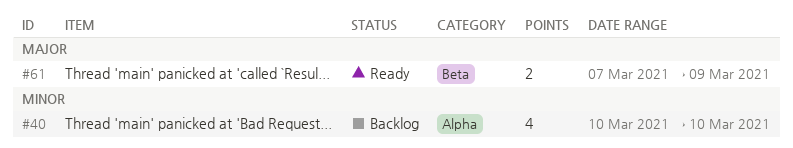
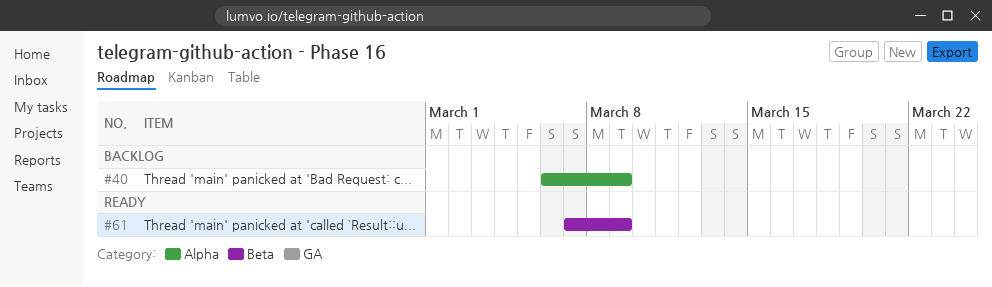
#40, start: Mar 10 -> Mar 6
#40, due: Mar 10 -> Mar 9

